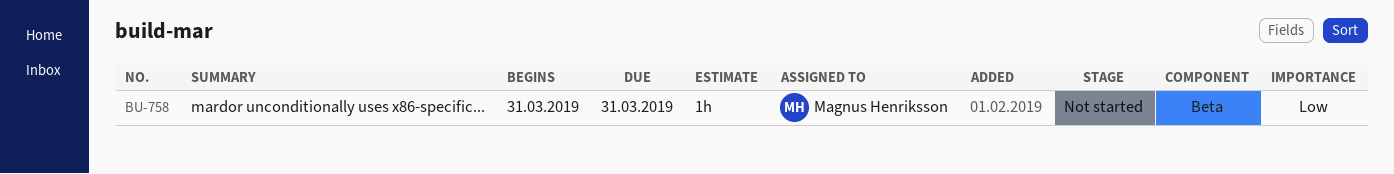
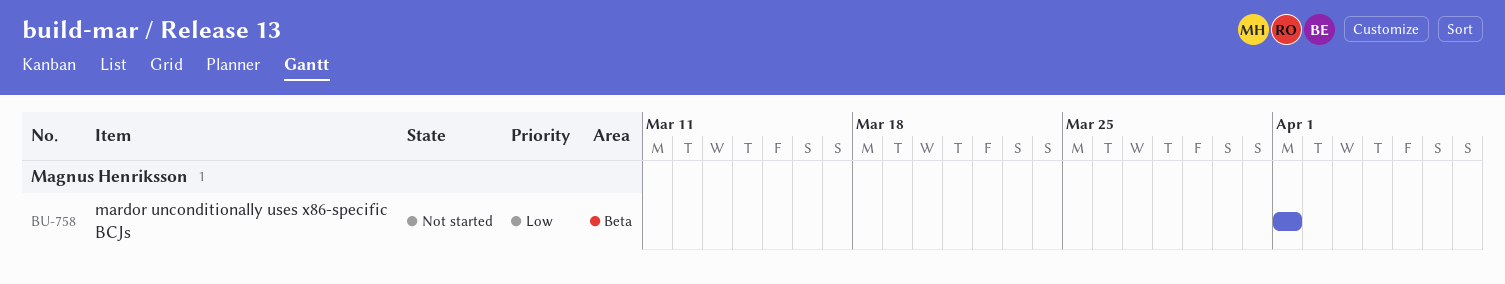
BU-758, start: Mar 31 -> Apr 1
BU-758, due: Mar 31 -> Apr 1

